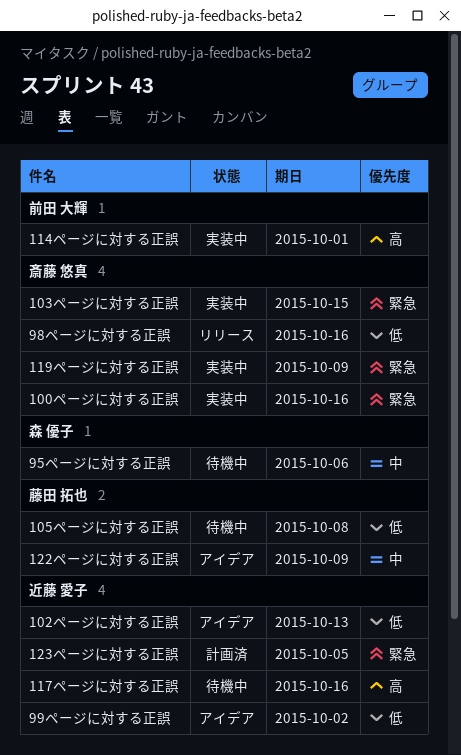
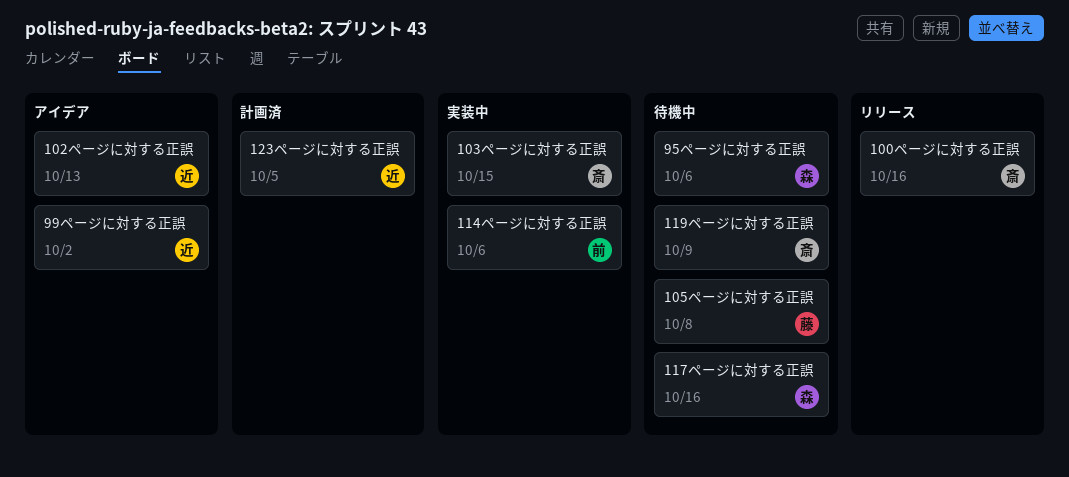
100ページに対する正誤, status: 実装中 -> リリース
114ページに対する正誤, due: Oct 1 -> Oct 6
117ページに対する正誤, owner: 近藤 愛子 -> 森 優子
119ページに対する正誤, status: 実装中 -> 待機中
122ページに対する正誤: present -> none
98ページに対する正誤: present -> none

